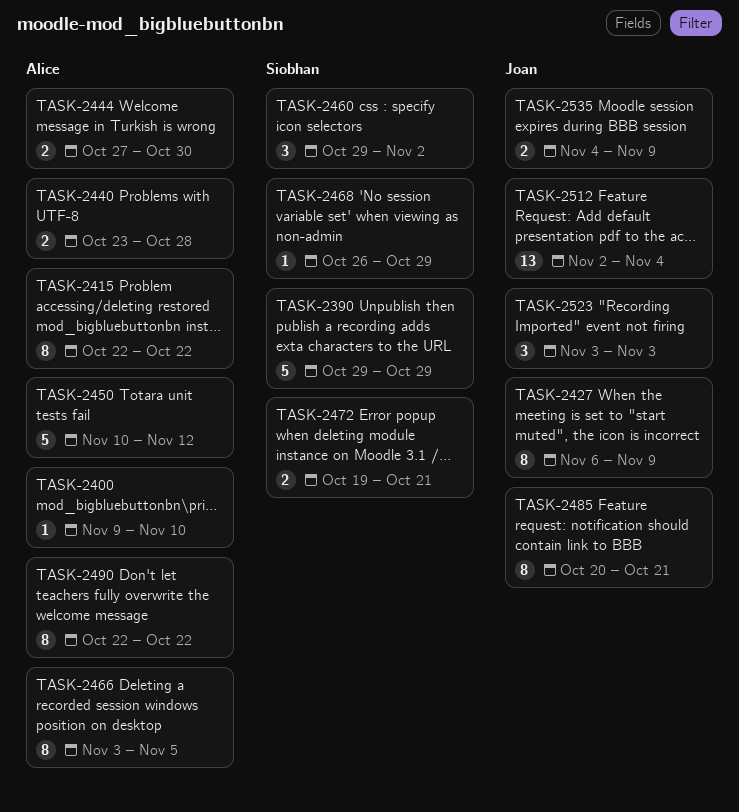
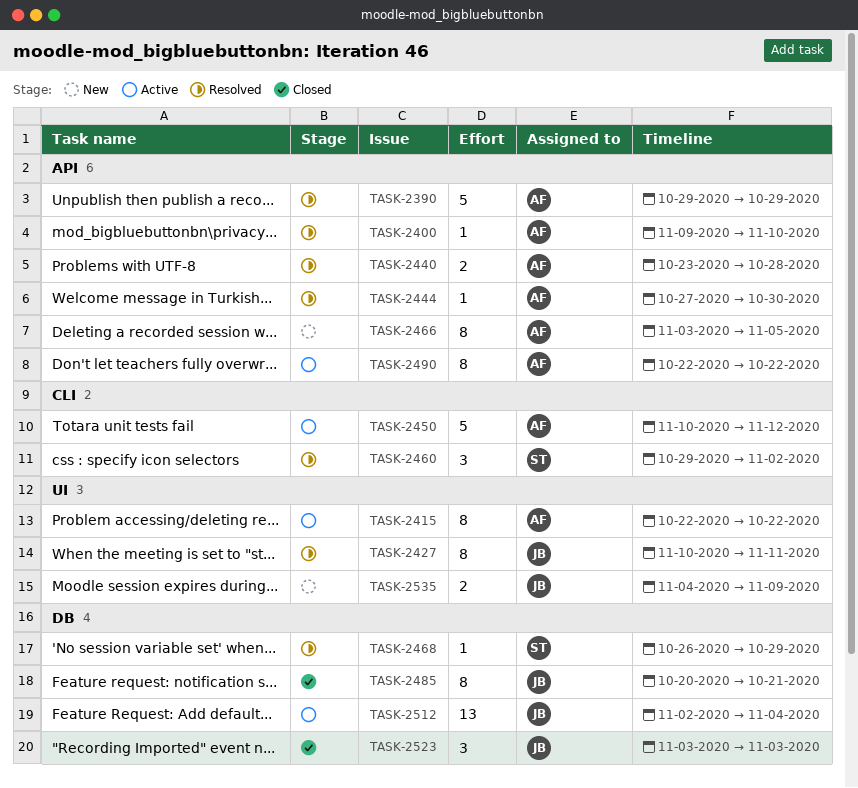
TASK-2390, owner: Siobhan -> Alice
TASK-2427, start: Nov 6 -> Nov 10
TASK-2427, due: Nov 9 -> Nov 11
TASK-2444, estimate: 2 -> 1
TASK-2472: present -> none

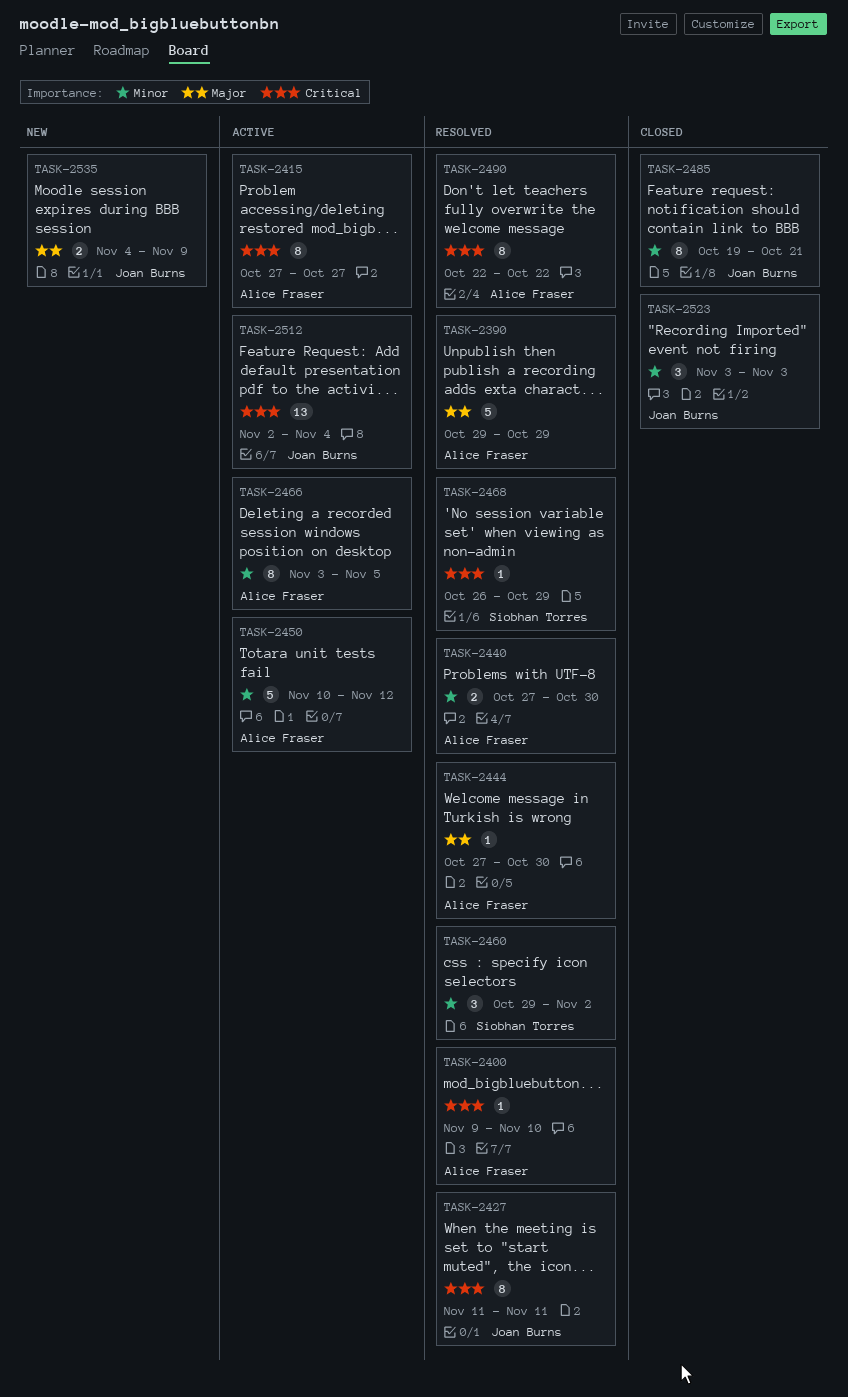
TASK-2415, start: Oct 22 -> Oct 27
TASK-2415, due: Oct 22 -> Oct 27
TASK-2427, start: Nov 10 -> Nov 11
TASK-2440, start: Oct 23 -> Oct 27
TASK-2440, due: Oct 28 -> Oct 30
TASK-2466, status: New -> Active
TASK-2485, start: Oct 20 -> Oct 19
TASK-2490, status: Active -> Resolved

